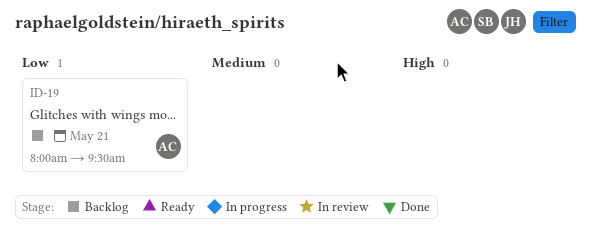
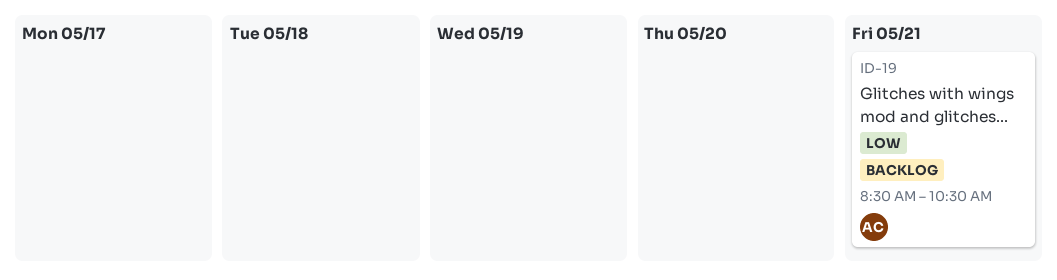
ID-19, begins: 08:00 -> 08:30
ID-19, ends: 09:30 -> 10:30

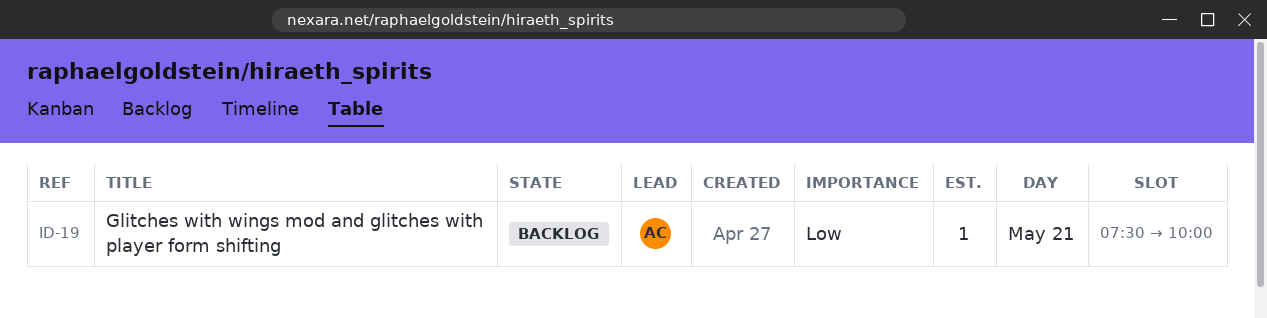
ID-19, begins: 08:30 -> 07:30
ID-19, ends: 10:30 -> 10:00

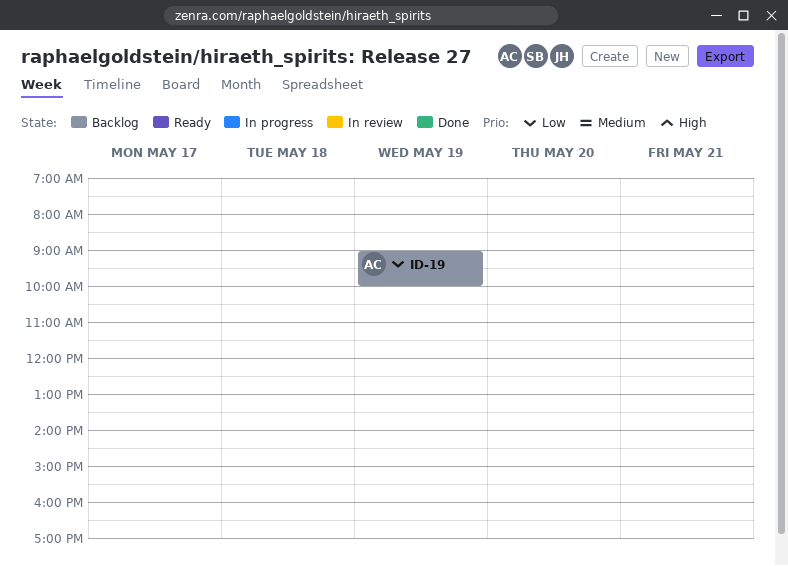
ID-19, day: May 21 -> May 19
ID-19, begins: 07:30 -> 09:00

